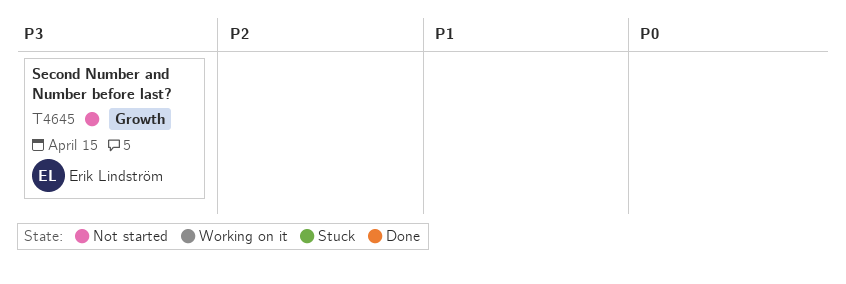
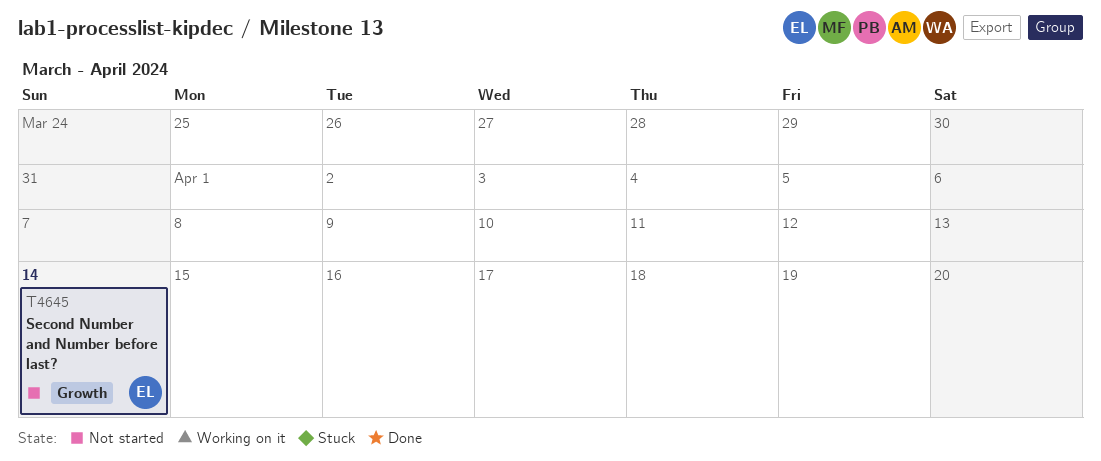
T4645, due: Apr 15 -> Apr 14

